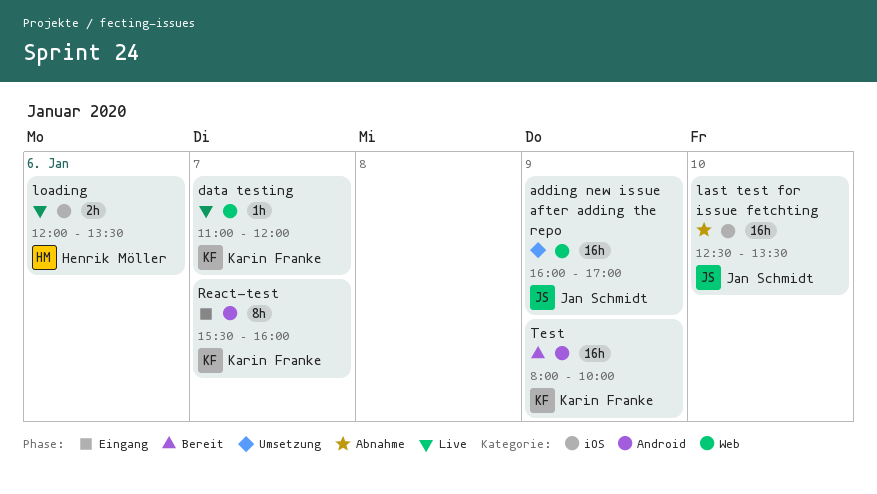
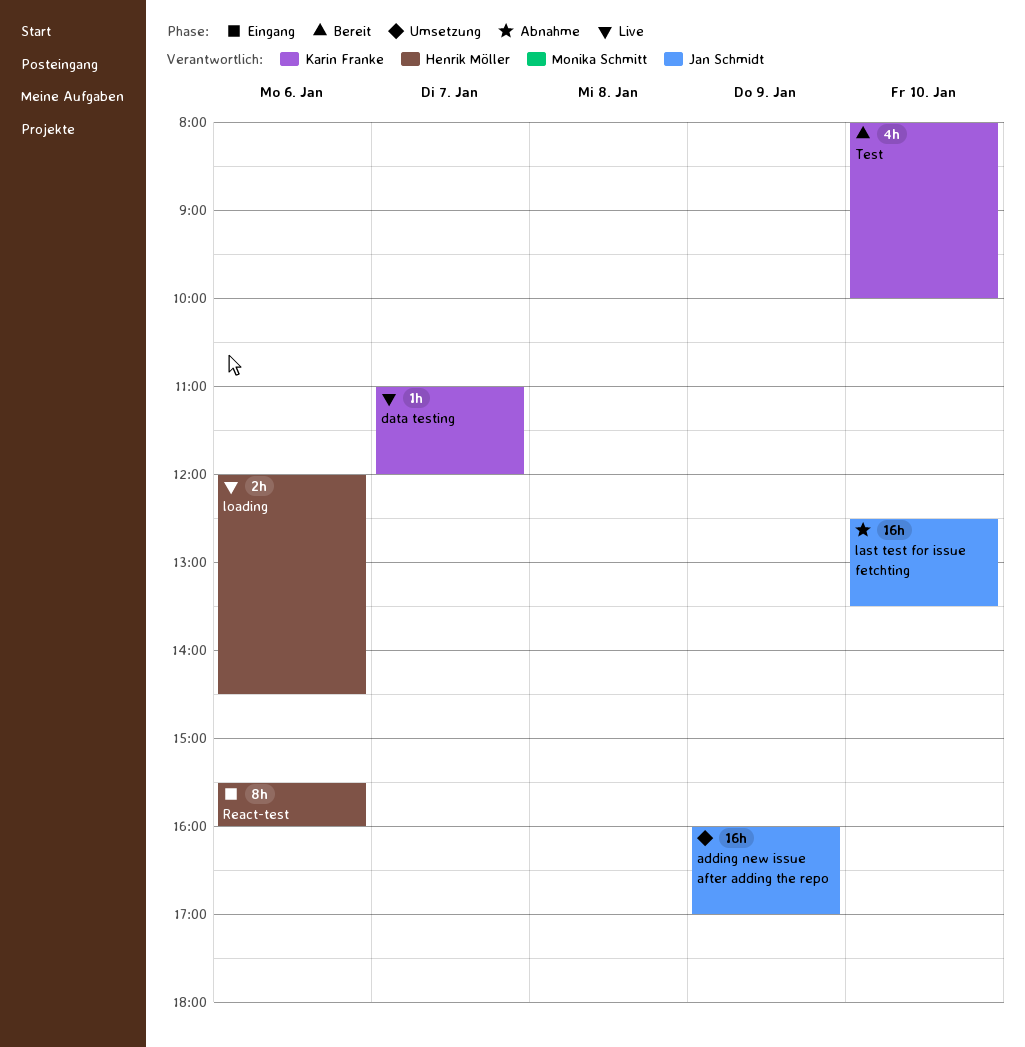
loading, ends: 13:30 -> 14:30
React-test, owner: Karin Franke -> Henrik Möller
React-test, day: Jan 7 -> Jan 6
Test, estimate: 16h -> 4h
Test, day: Jan 9 -> Jan 10

